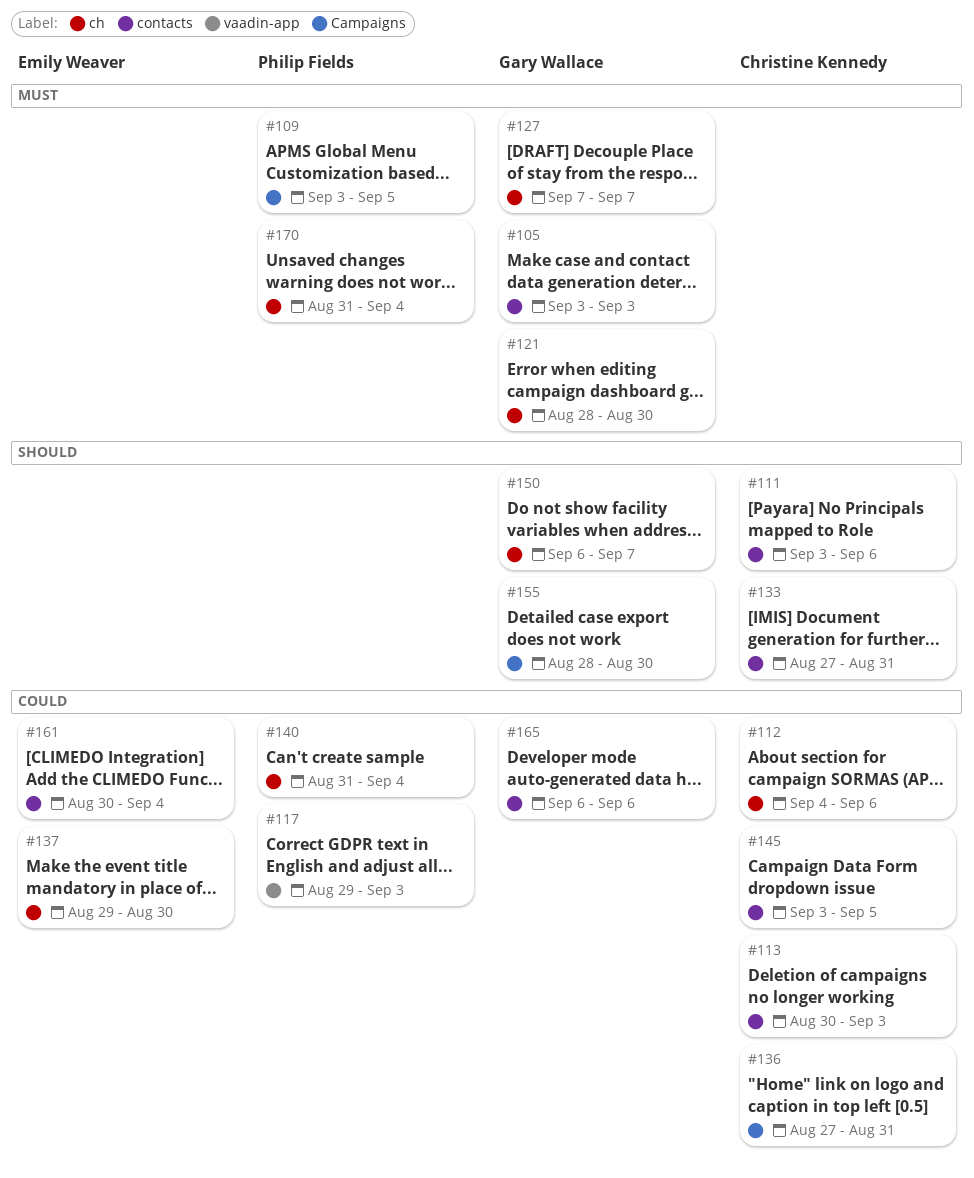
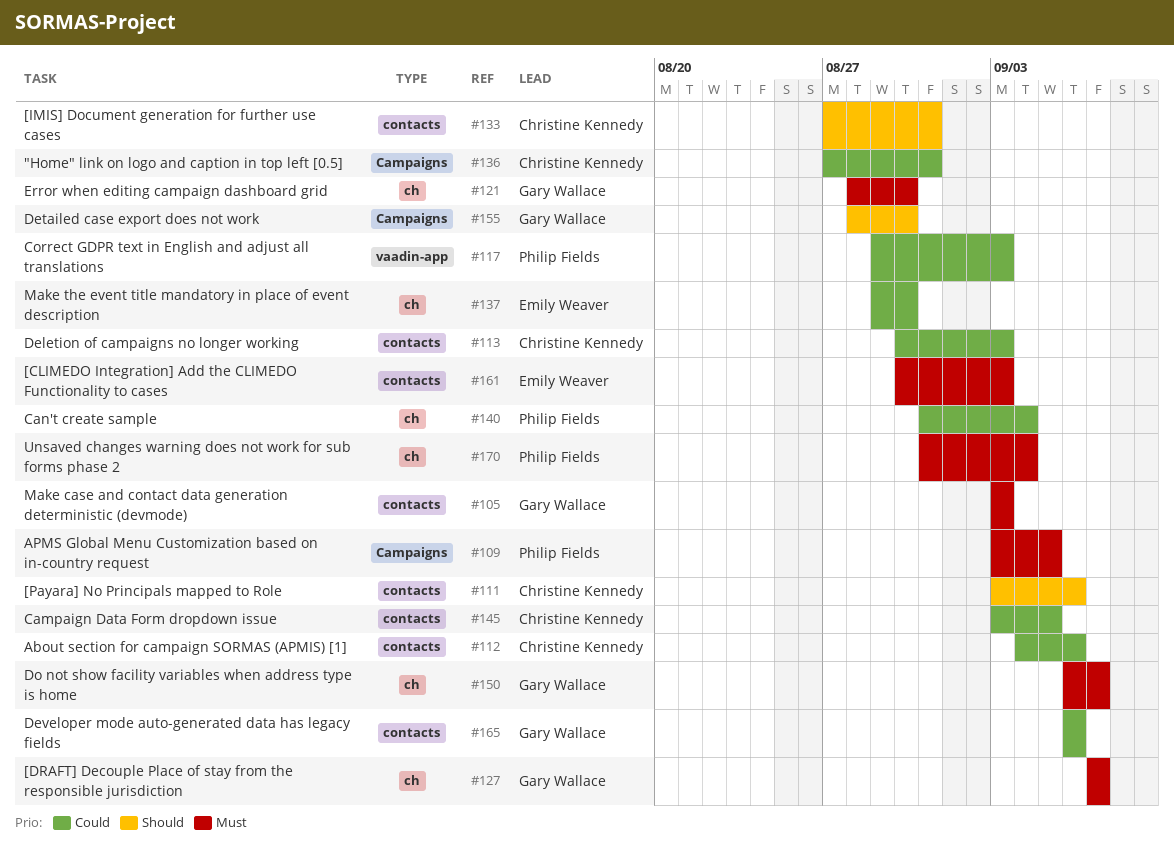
#112, label: ch -> contacts
#150, priority: Should -> Must
#161, priority: Could -> Must
#161, due: Sep 4 -> Sep 3

